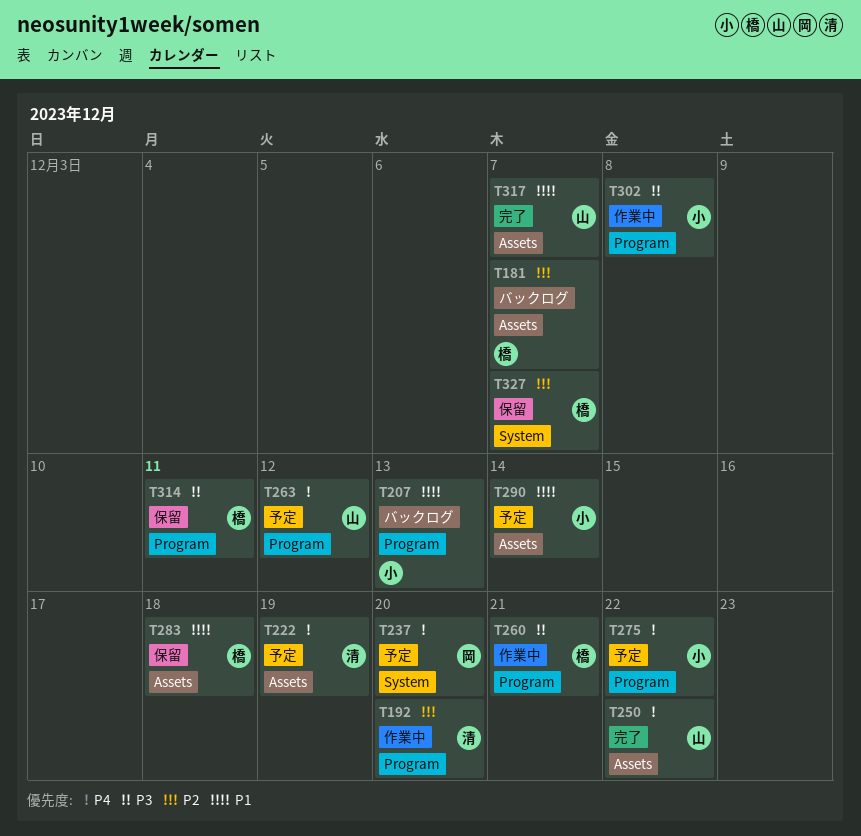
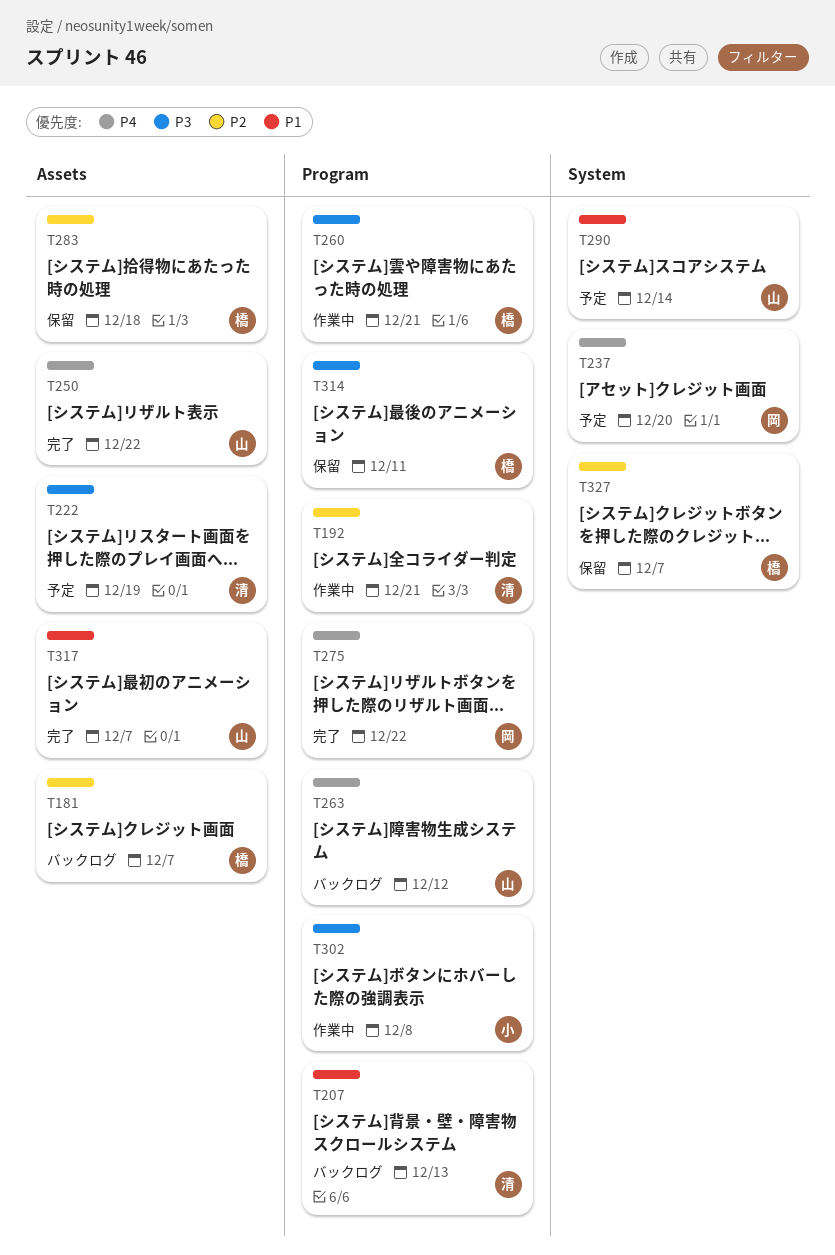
T192, due: Dec 20 -> Dec 21
T207, owner: 小 -> 清
T222, priority: P4 -> P3
T263, status: 予定 -> バックログ
T275, status: 予定 -> 完了
T275, owner: 小 -> 岡
T283, priority: P1 -> P2
T290, owner: 小 -> 山
T290, label: Assets -> System

